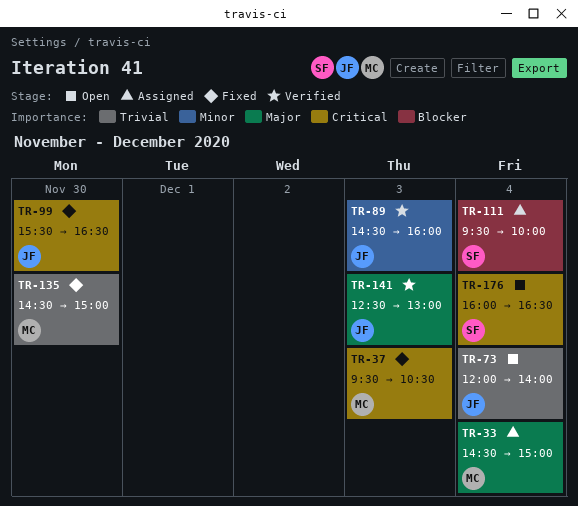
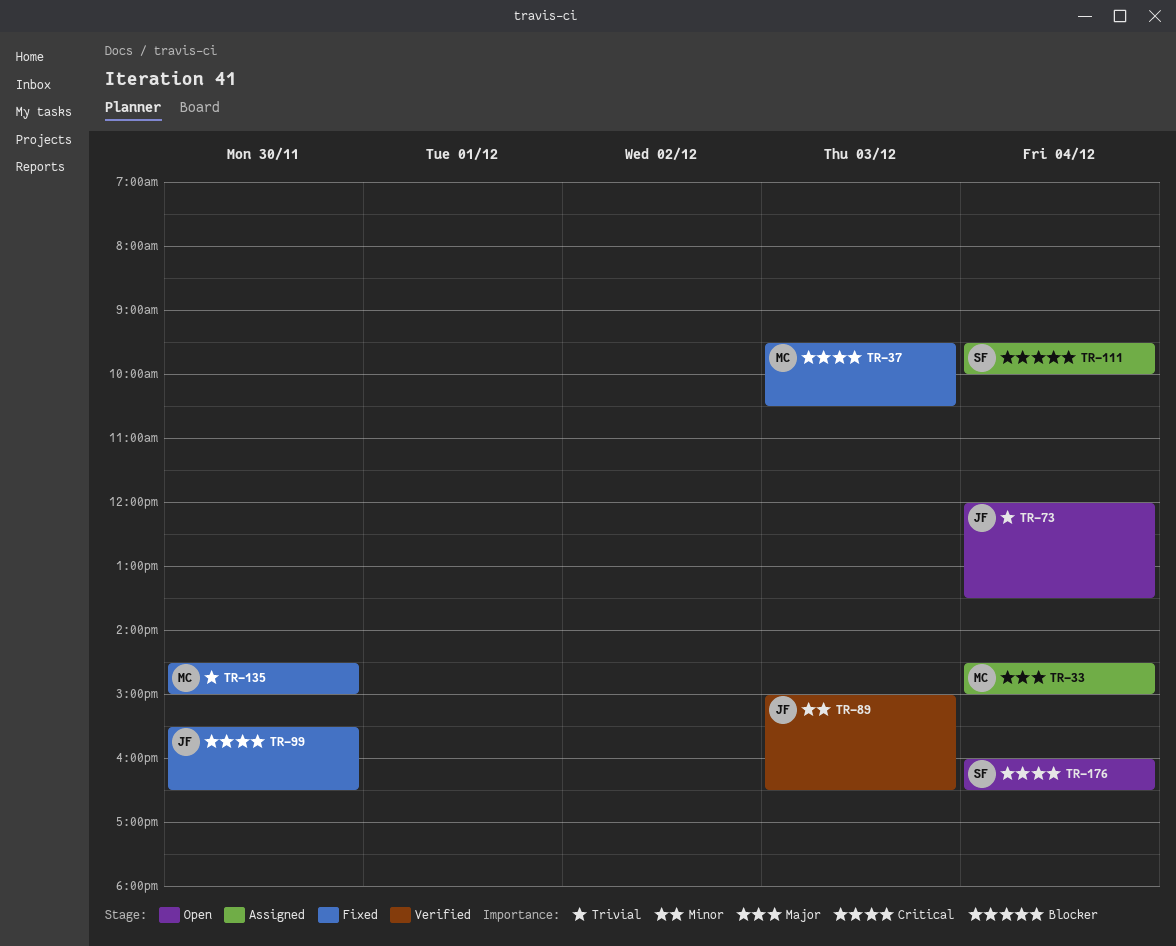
TR-73, ends: 14:00 -> 13:30
TR-89, begins: 14:30 -> 15:00
TR-89, ends: 16:00 -> 16:30
TR-141: present -> none

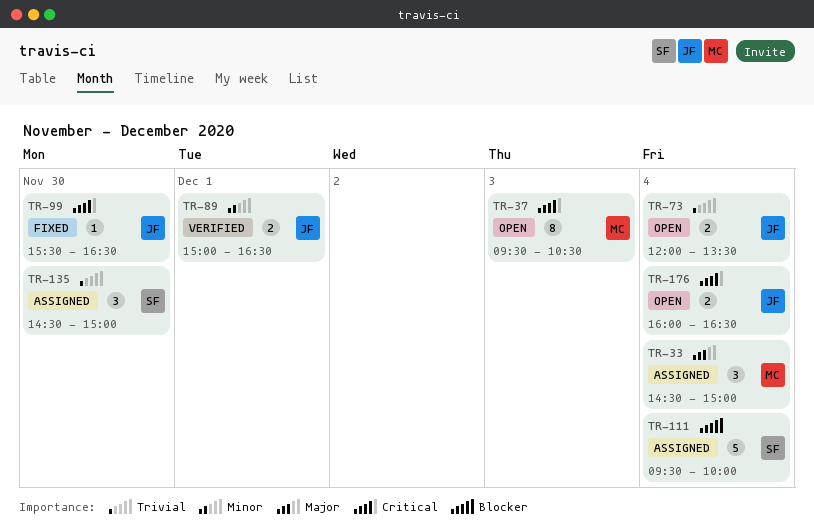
TR-37, status: Fixed -> Open
TR-89, day: Dec 3 -> Dec 1
TR-135, status: Fixed -> Assigned
TR-135, owner: MC -> SF
TR-176, owner: SF -> JF

